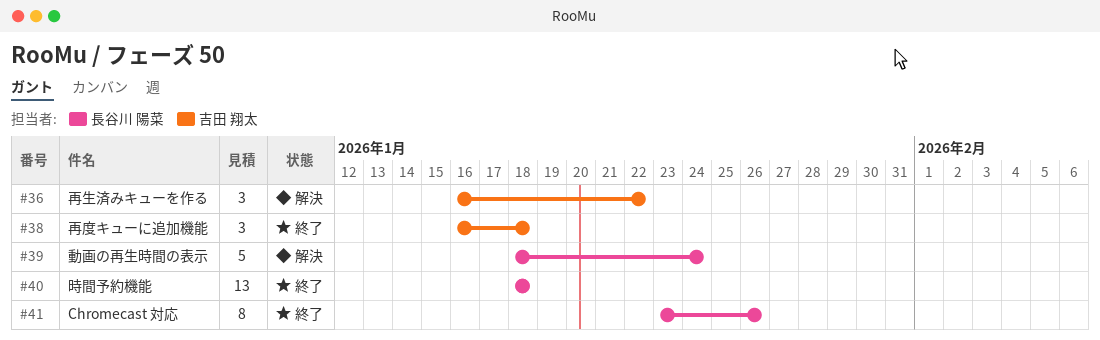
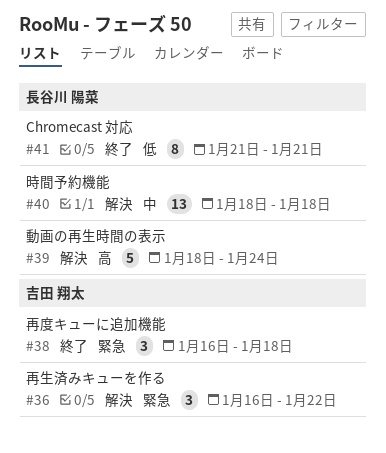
#40, status: 終了 -> 解決
#41, start: Jan 23 -> Jan 21
#41, due: Jan 26 -> Jan 21

